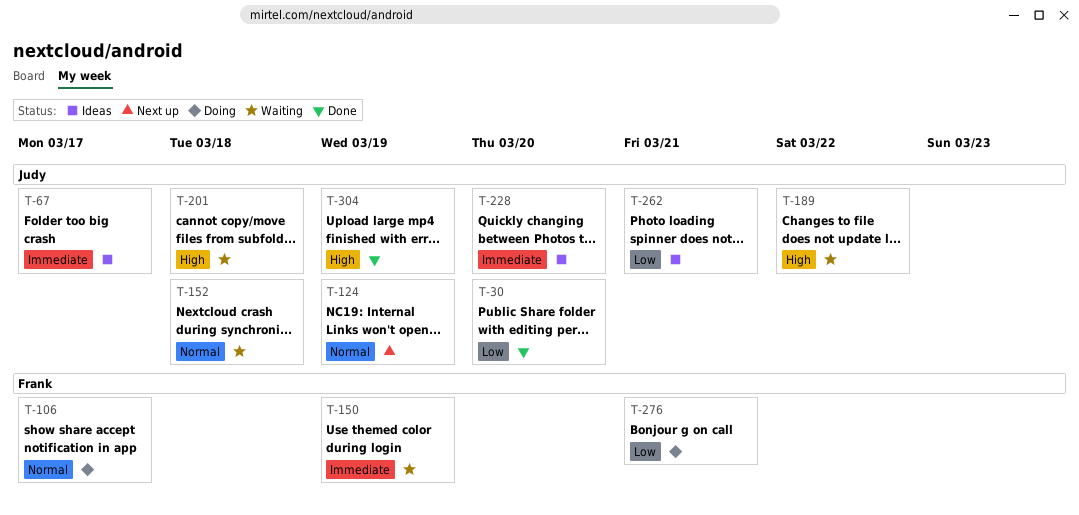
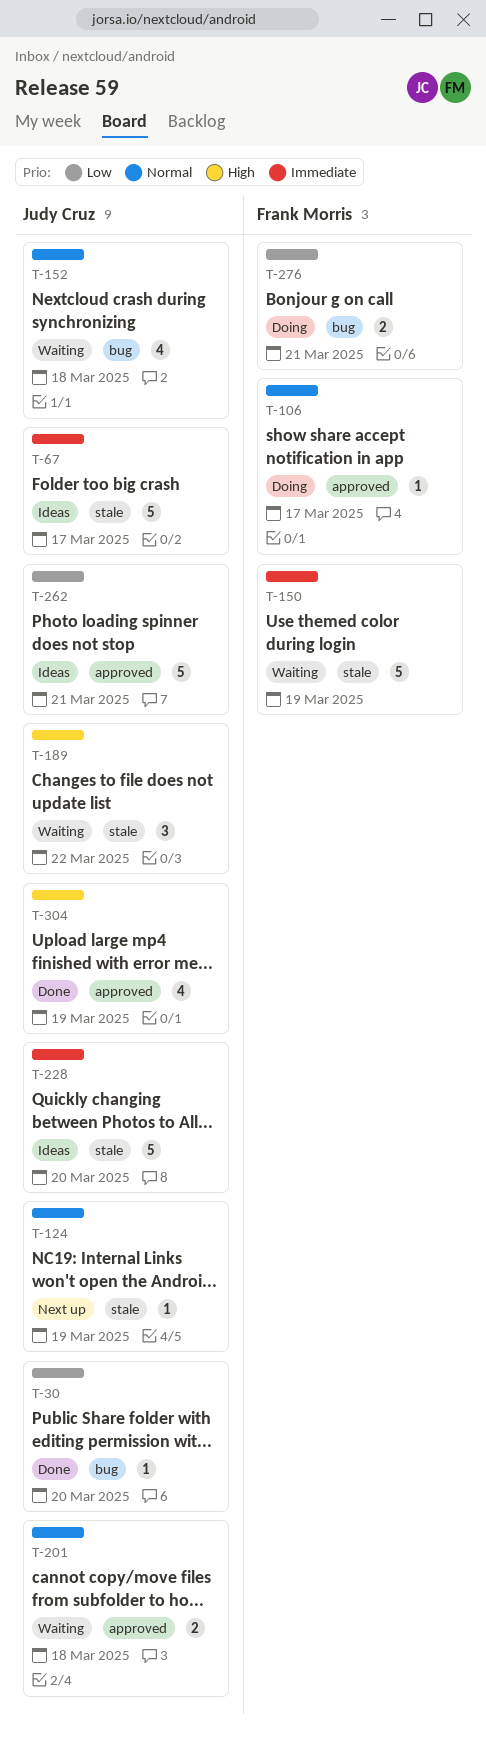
T-201, priority: High -> Normal

